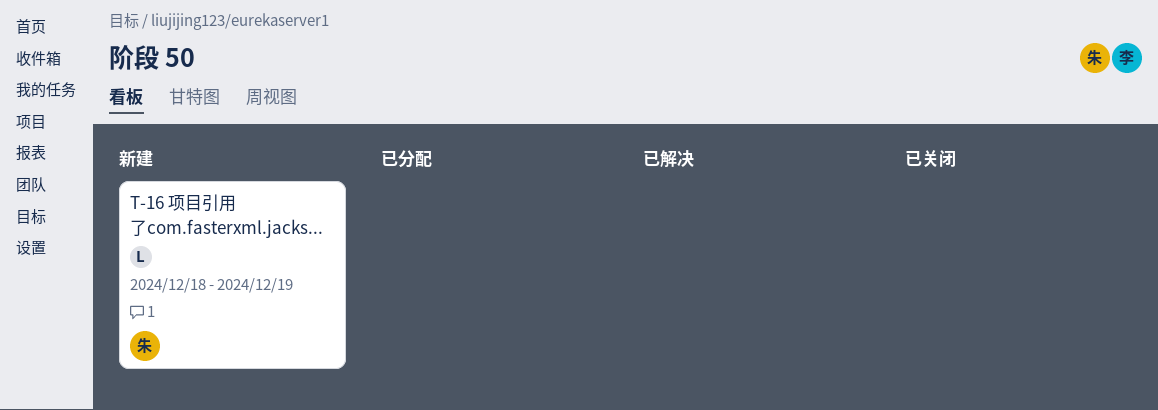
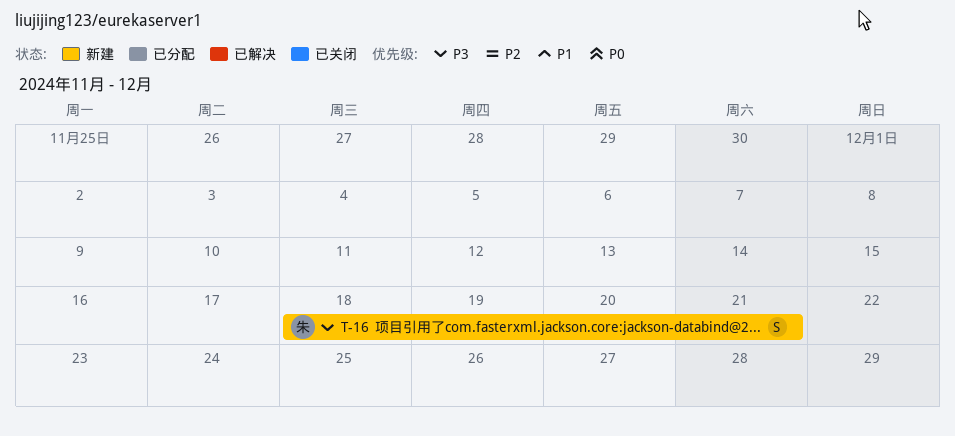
T-16, estimate: L -> S
T-16, due: Dec 19 -> Dec 21

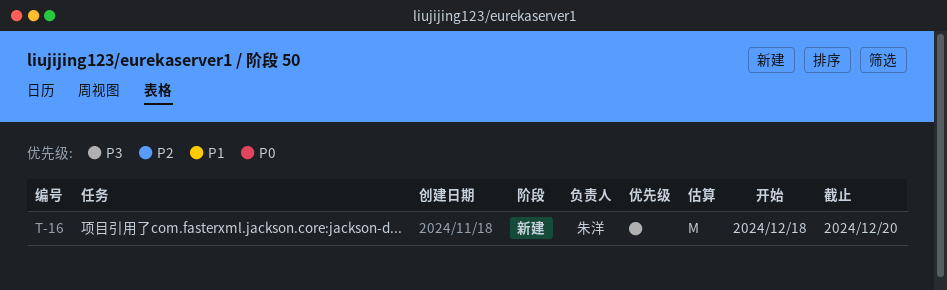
T-16, estimate: S -> M
T-16, due: Dec 21 -> Dec 20

